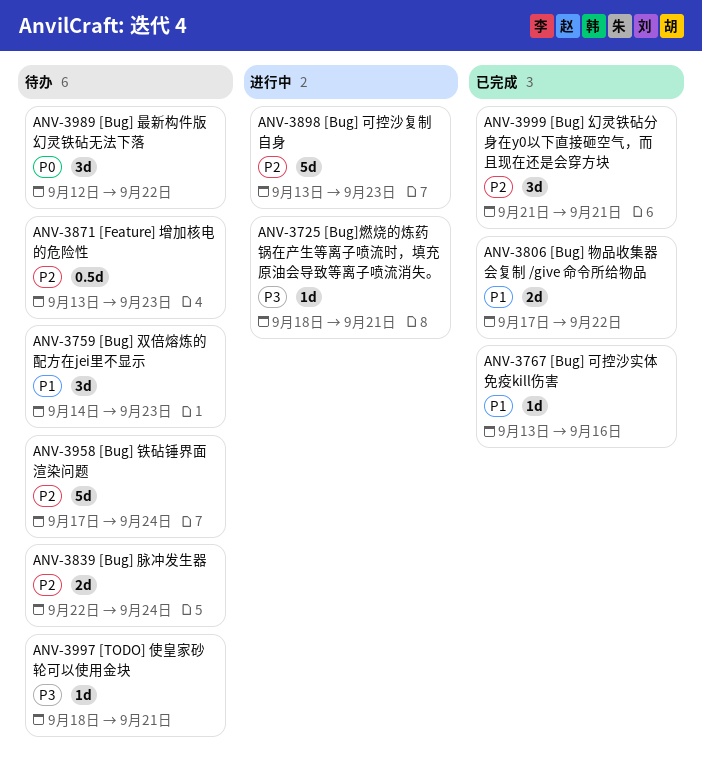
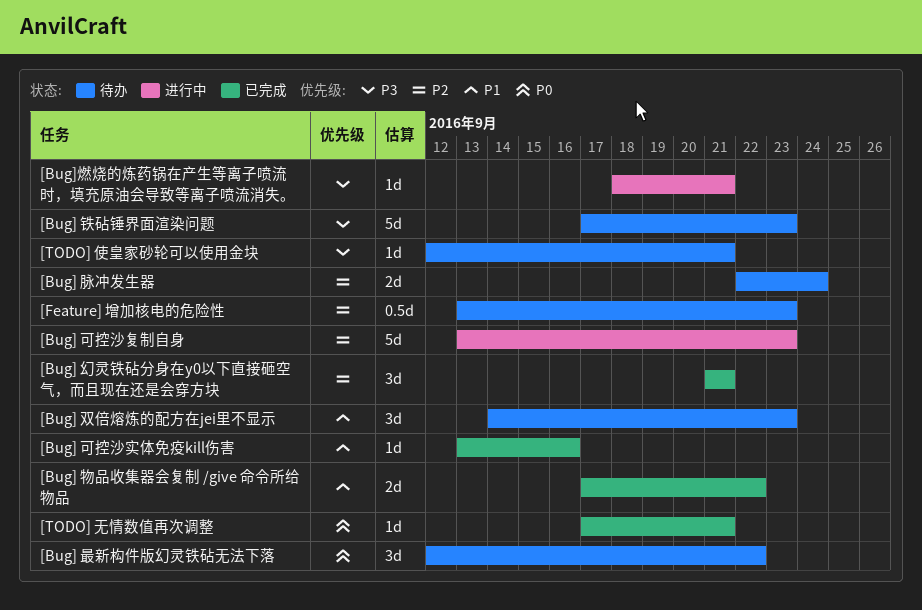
[Bug] 铁砧锤界面渲染问题, priority: P2 -> P3
[Bug] 铁砧锤界面渲染问题, due: Sep 24 -> Sep 23
[TODO] 使皇家砂轮可以使用金块, start: Sep 18 -> Sep 12
[TODO] 无情数值再次调整: none -> present

